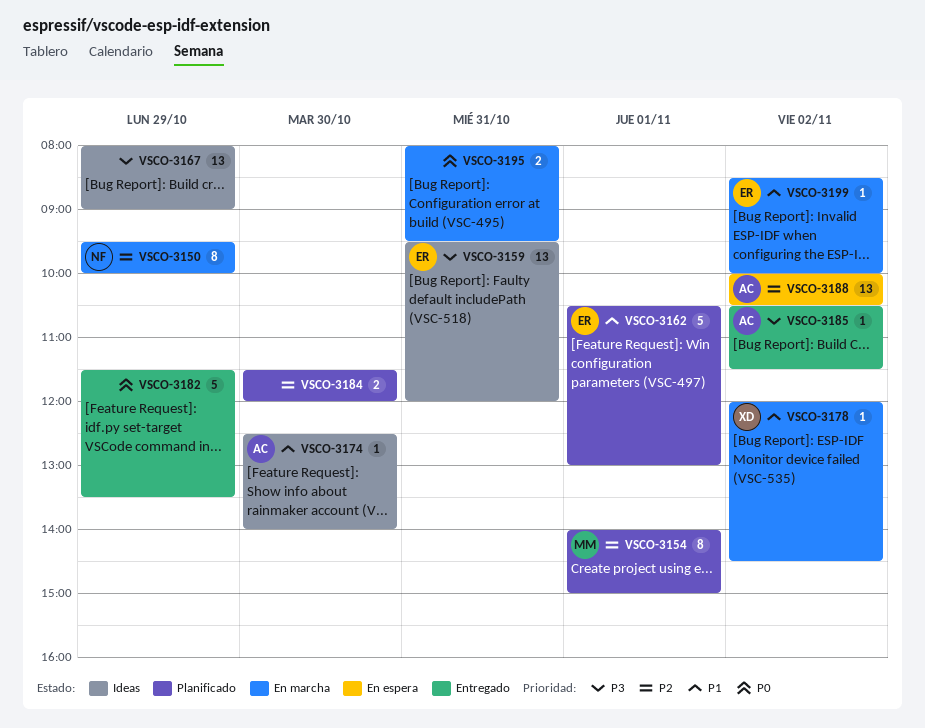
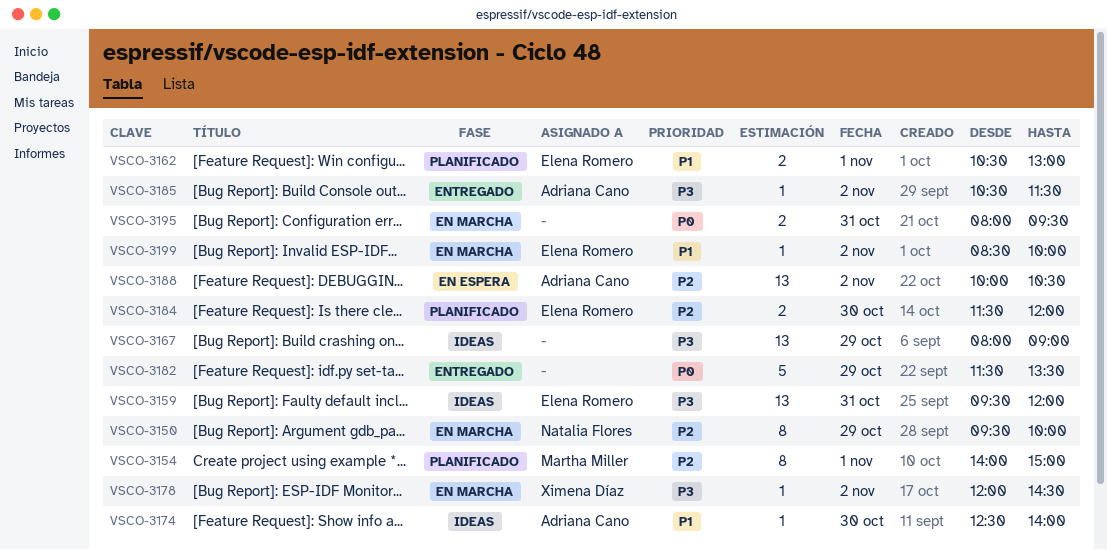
VSCO-3162, estimate: 5 -> 2
VSCO-3178, priority: P1 -> P3
VSCO-3184, owner: none -> Elena Romero

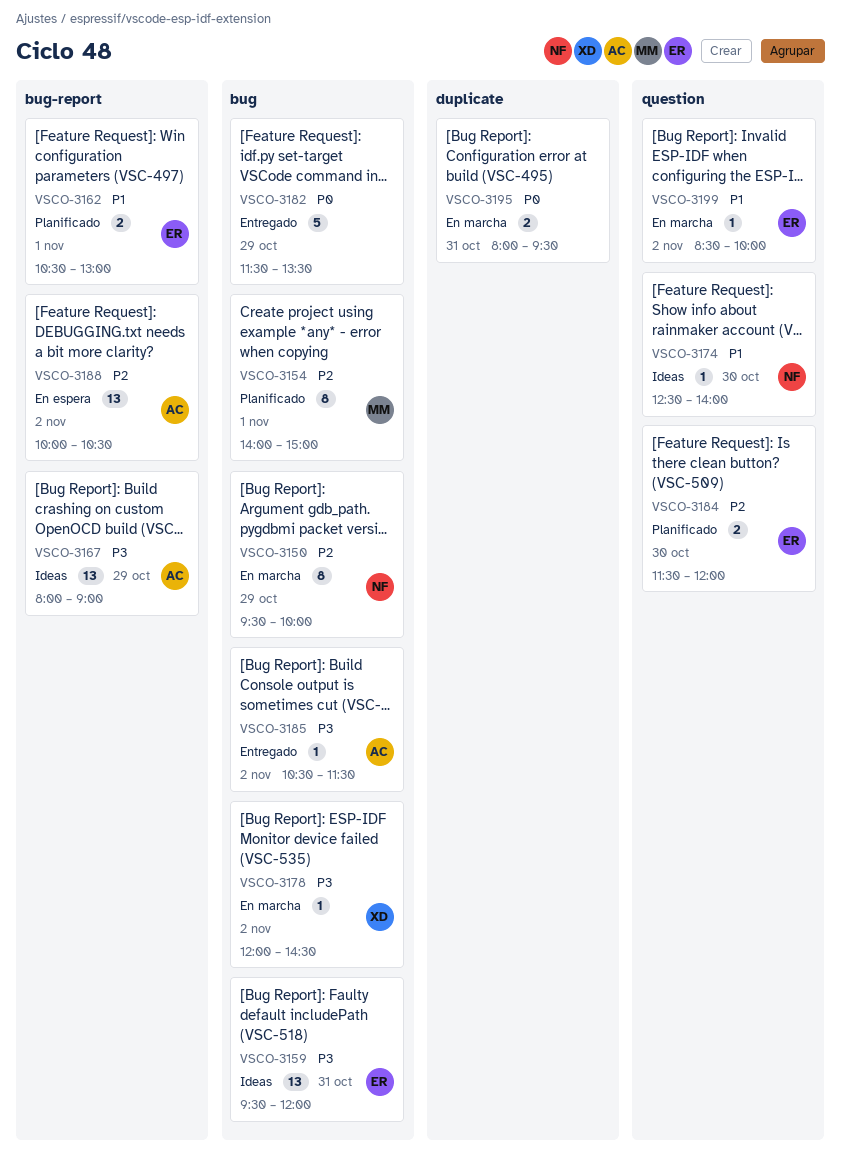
VSCO-3167, owner: none -> Adriana Cano
VSCO-3174, owner: Adriana Cano -> Natalia Flores

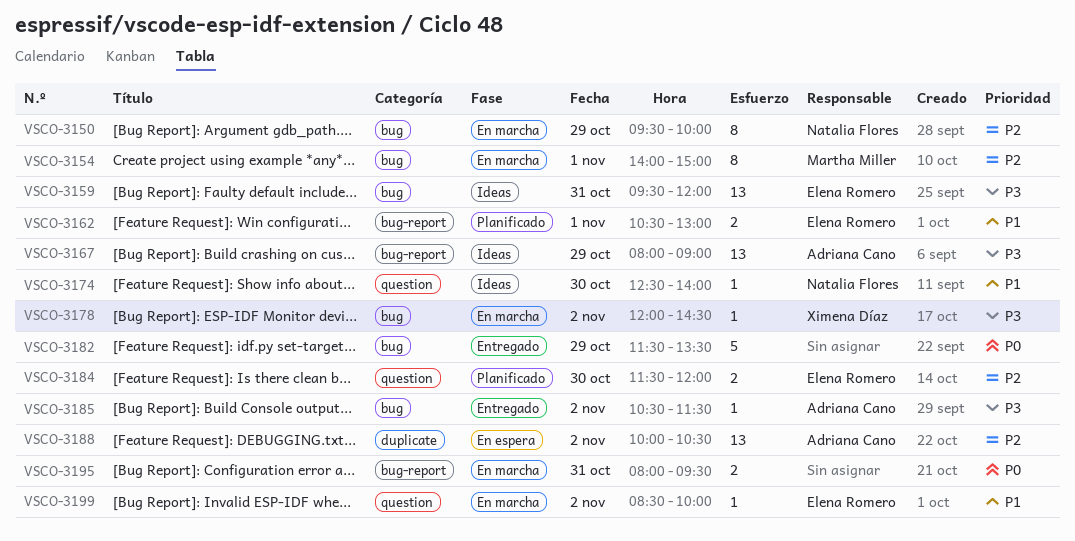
VSCO-3154, status: Planificado -> En marcha
VSCO-3188, label: bug-report -> duplicate
VSCO-3195, label: duplicate -> bug-report

